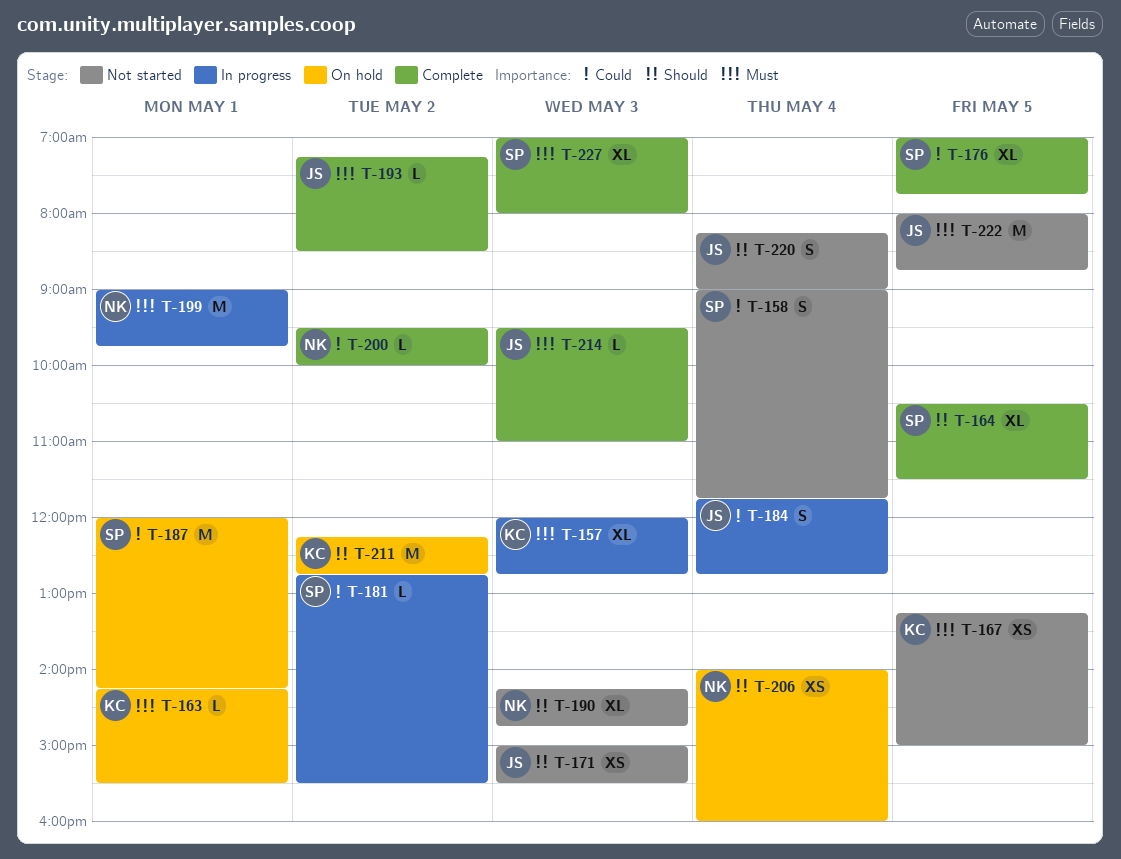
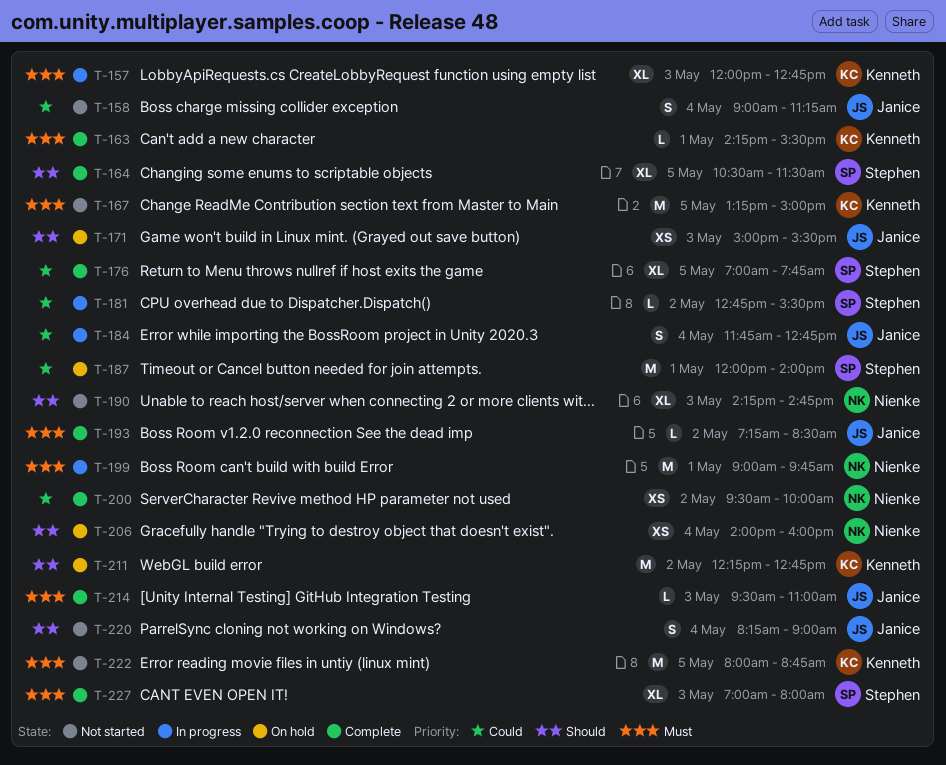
T-158, owner: Stephen -> Janice
T-158, ends: 11:45 -> 11:15
T-163, status: On hold -> Complete
T-167, estimate: XS -> M
T-171, status: Not started -> On hold
T-187, ends: 14:15 -> 14:00
T-200, estimate: L -> XS
T-222, owner: Janice -> Kenneth

